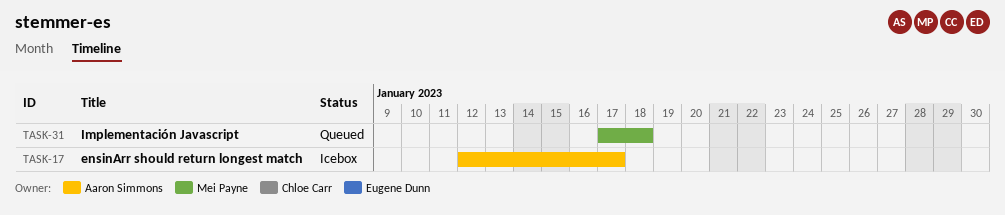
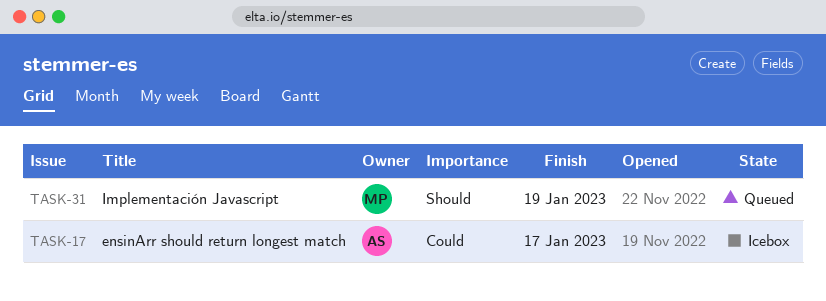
TASK-31, due: Jan 18 -> Jan 19

